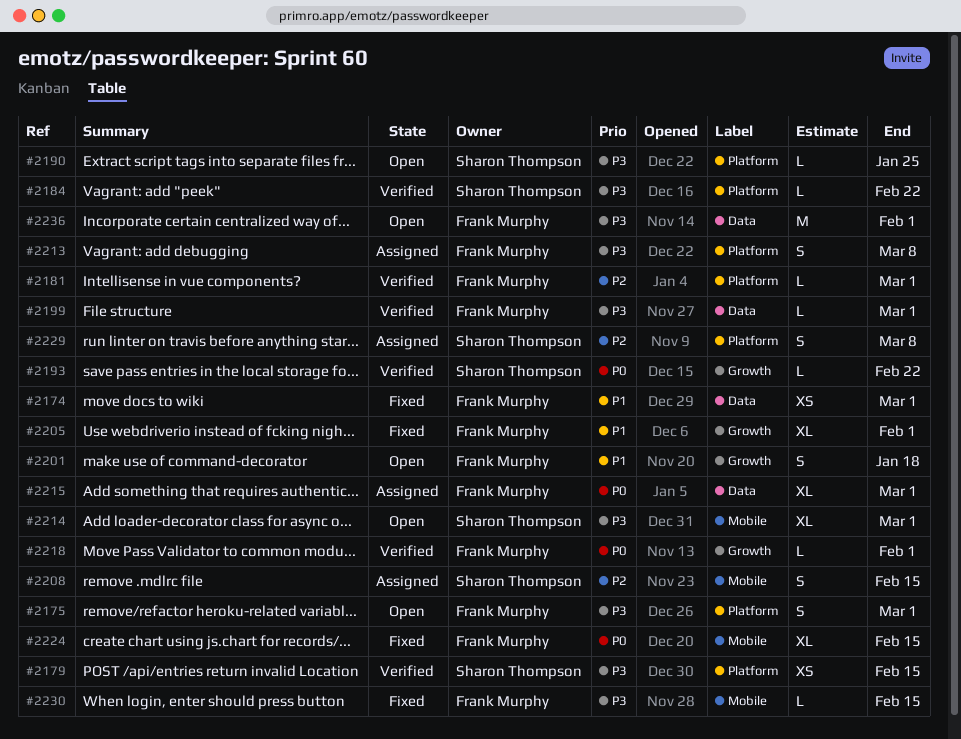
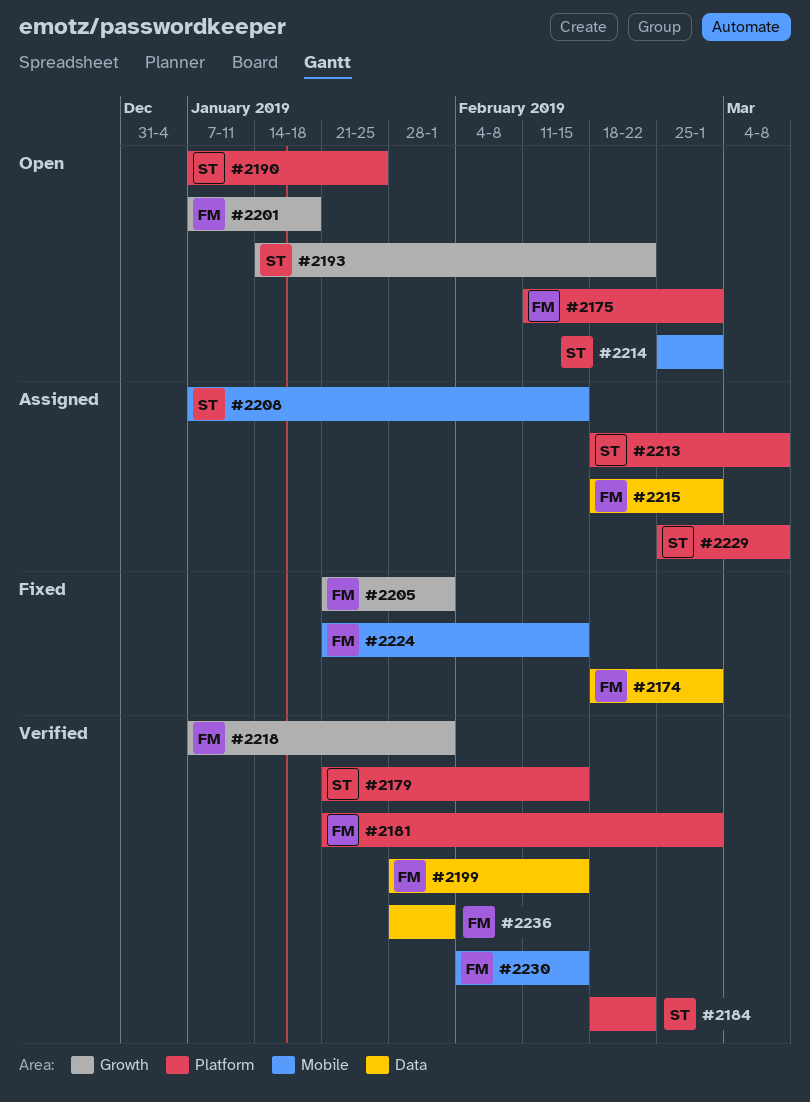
#2193, status: Verified -> Open
#2199, due: Mar 1 -> Feb 15
#2213, owner: Frank Murphy -> Sharon Thompson
#2230, status: Fixed -> Verified
#2236, status: Open -> Verified

